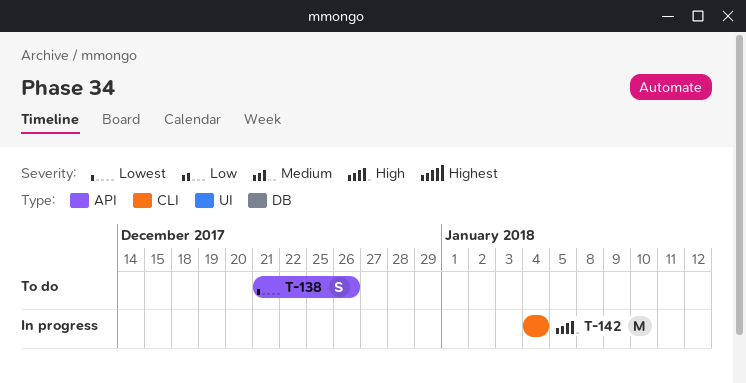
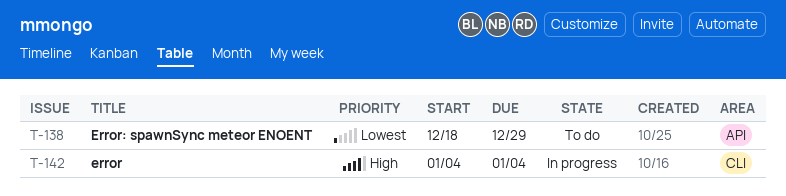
T-138, start: Dec 21 -> Dec 18
T-138, due: Dec 26 -> Dec 29

